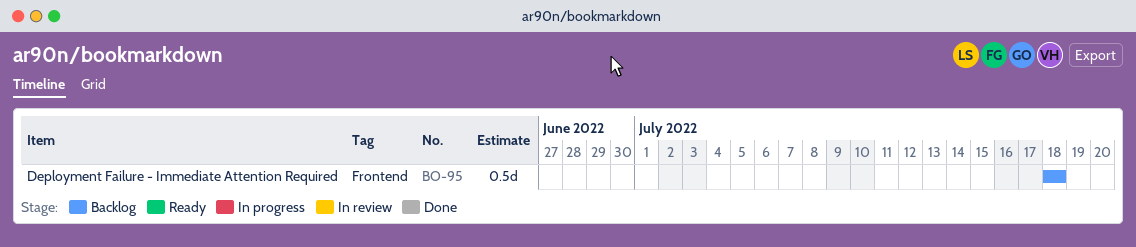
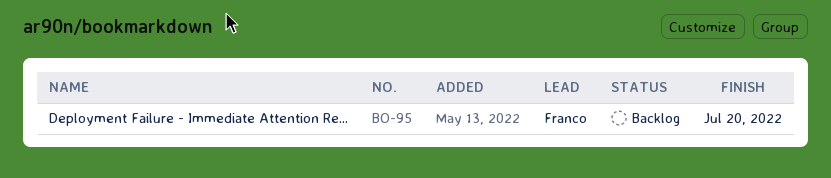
BO-95, due: Jul 18 -> Jul 20

